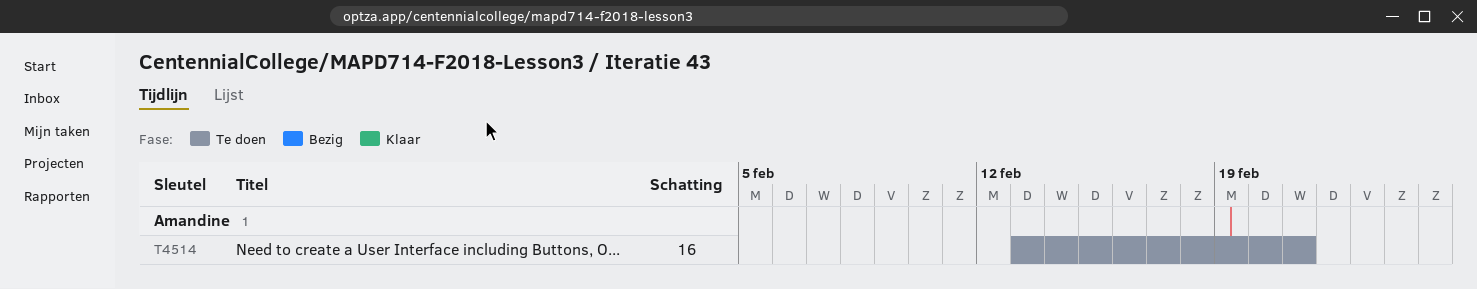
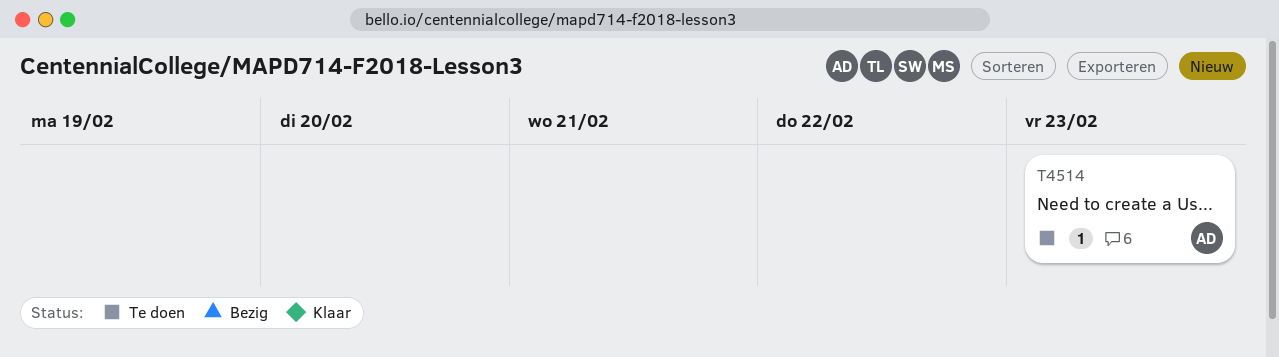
T4514, estimate: 16 -> 1
T4514, due: Feb 21 -> Feb 23

